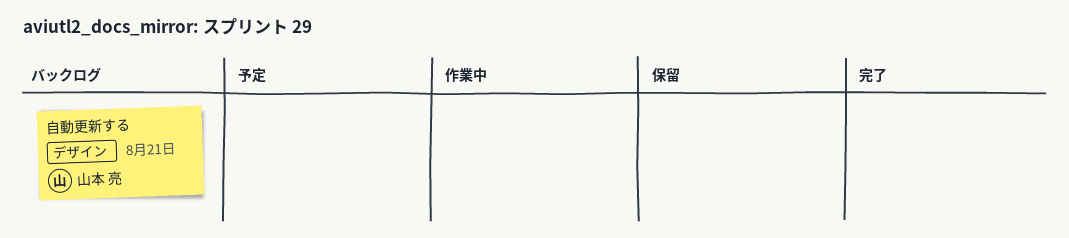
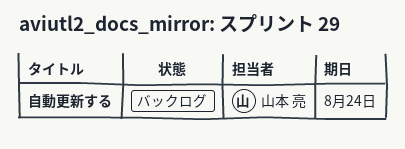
自動更新する, due: Aug 21 -> Aug 24

